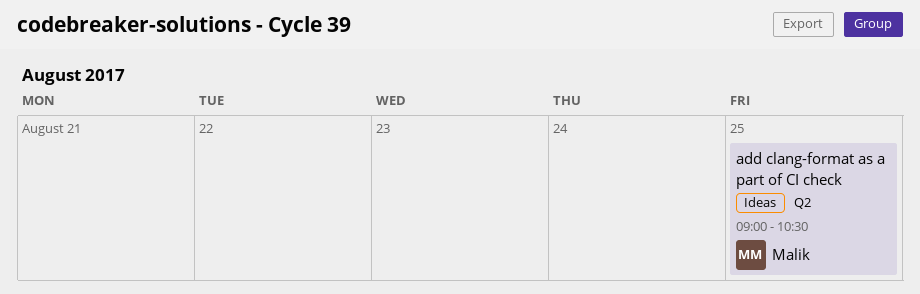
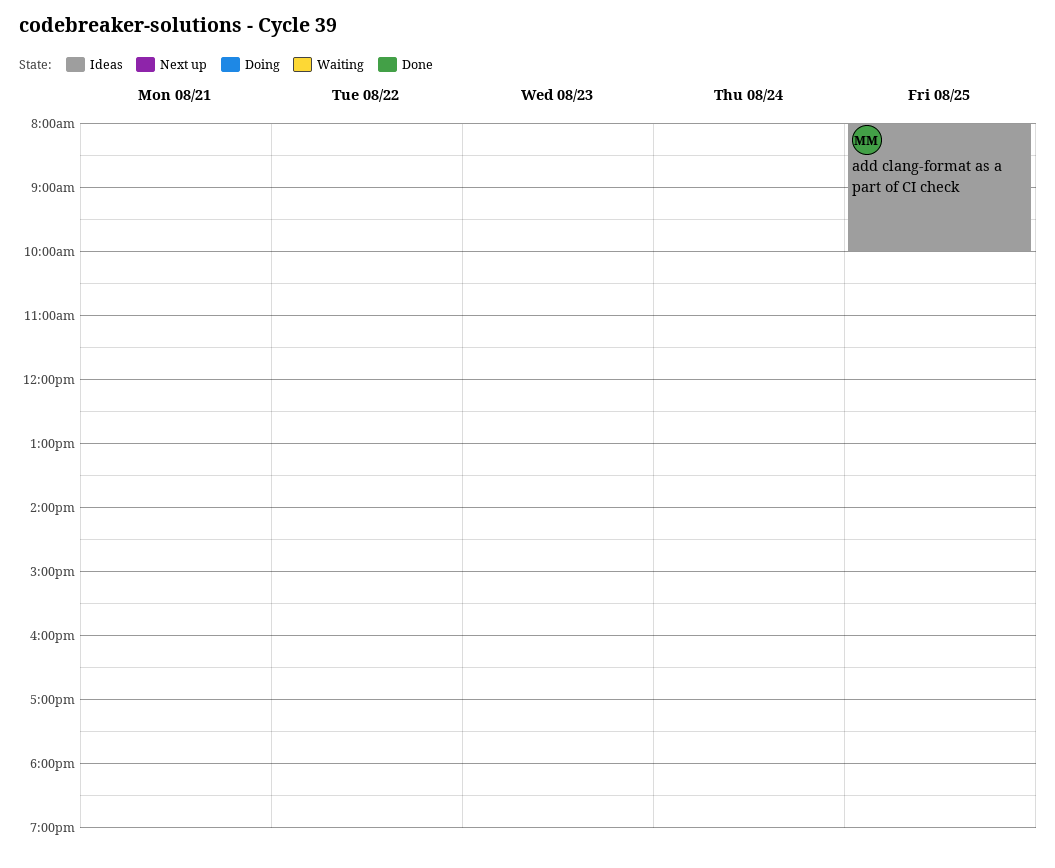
add clang-format as a part of CI check, begins: 09:00 -> 08:00
add clang-format as a part of CI check, ends: 10:30 -> 10:00

